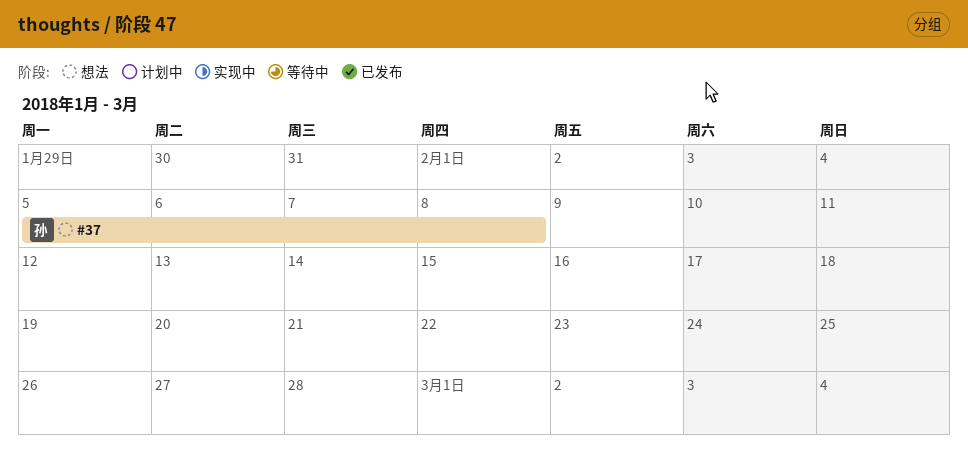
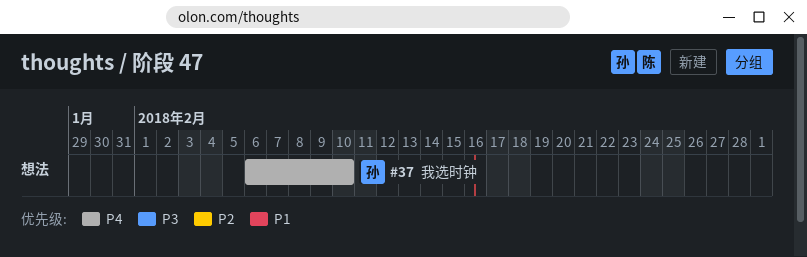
#37, start: Feb 5 -> Feb 6
#37, due: Feb 8 -> Feb 10

